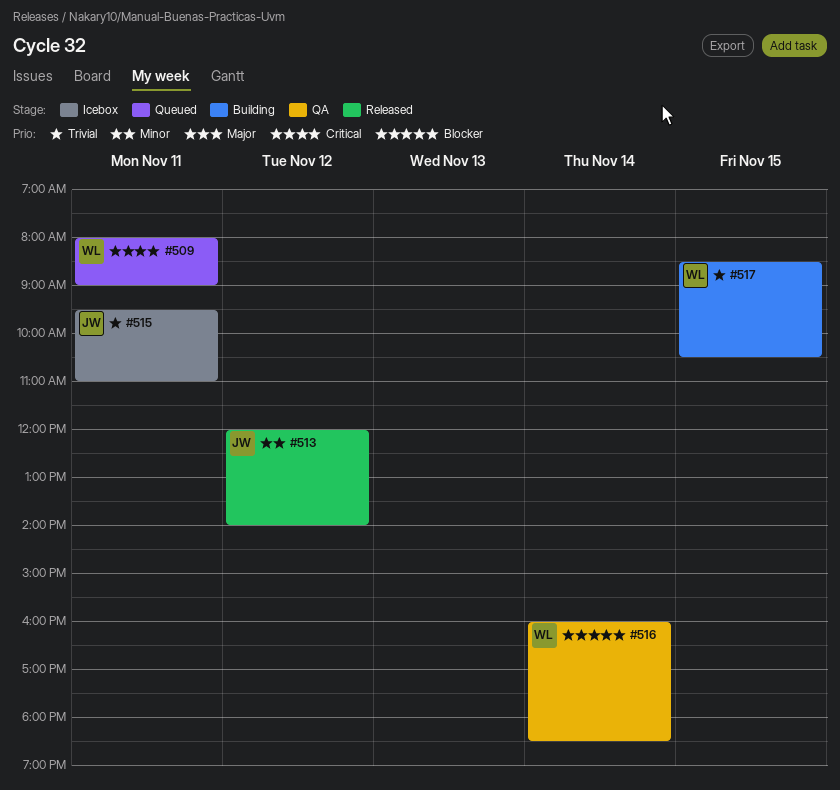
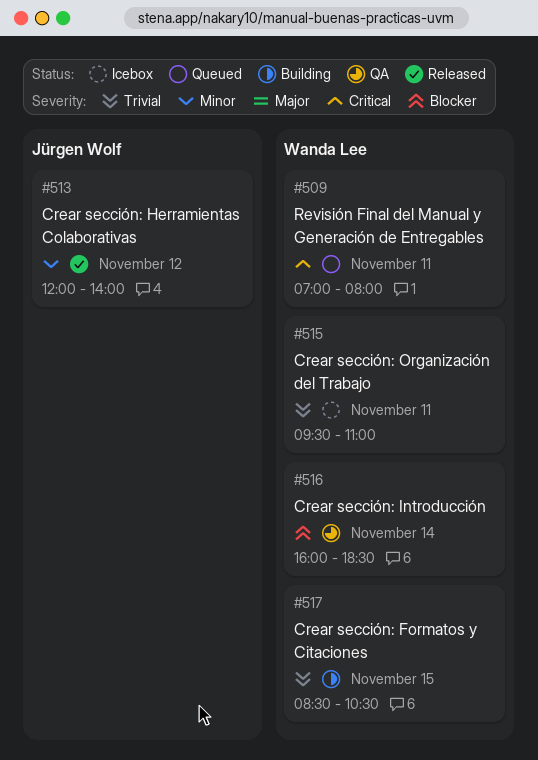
#509, begins: 08:00 -> 07:00
#509, ends: 09:00 -> 08:00
#515, owner: Jürgen Wolf -> Wanda Lee

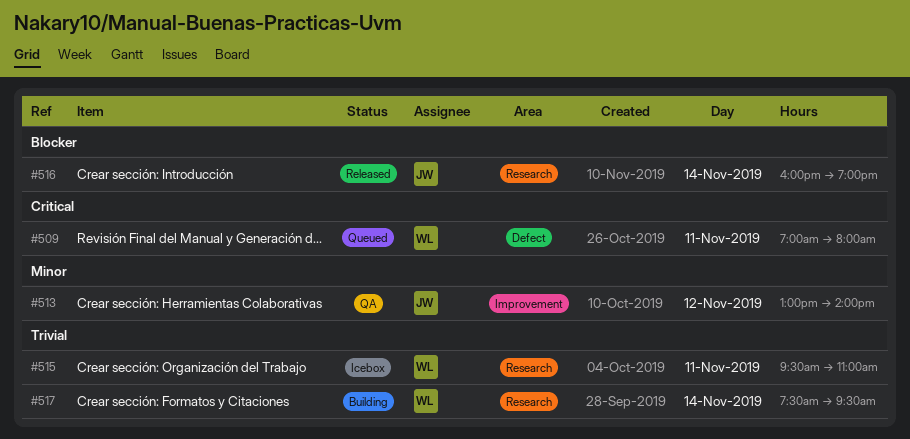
#513, status: Released -> QA
#513, begins: 12:00 -> 13:00
#516, status: QA -> Released
#516, owner: Wanda Lee -> Jürgen Wolf
#516, ends: 18:30 -> 19:00
#517, day: Nov 15 -> Nov 14
#517, begins: 08:30 -> 07:30
#517, ends: 10:30 -> 09:30

